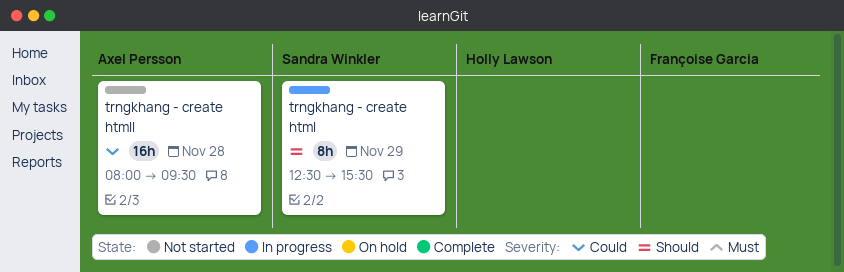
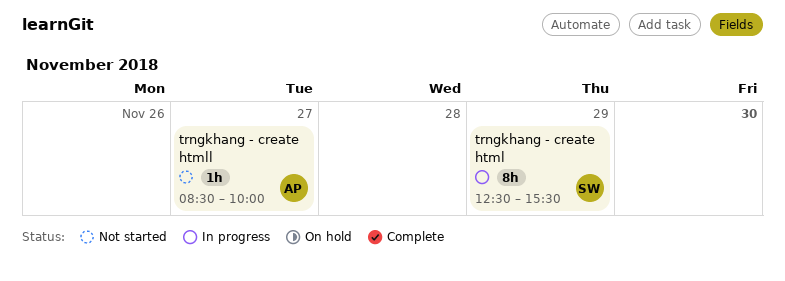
trngkhang - create htmll, estimate: 16h -> 1h
trngkhang - create htmll, day: Nov 28 -> Nov 27
trngkhang - create htmll, begins: 08:00 -> 08:30
trngkhang - create htmll, ends: 09:30 -> 10:00

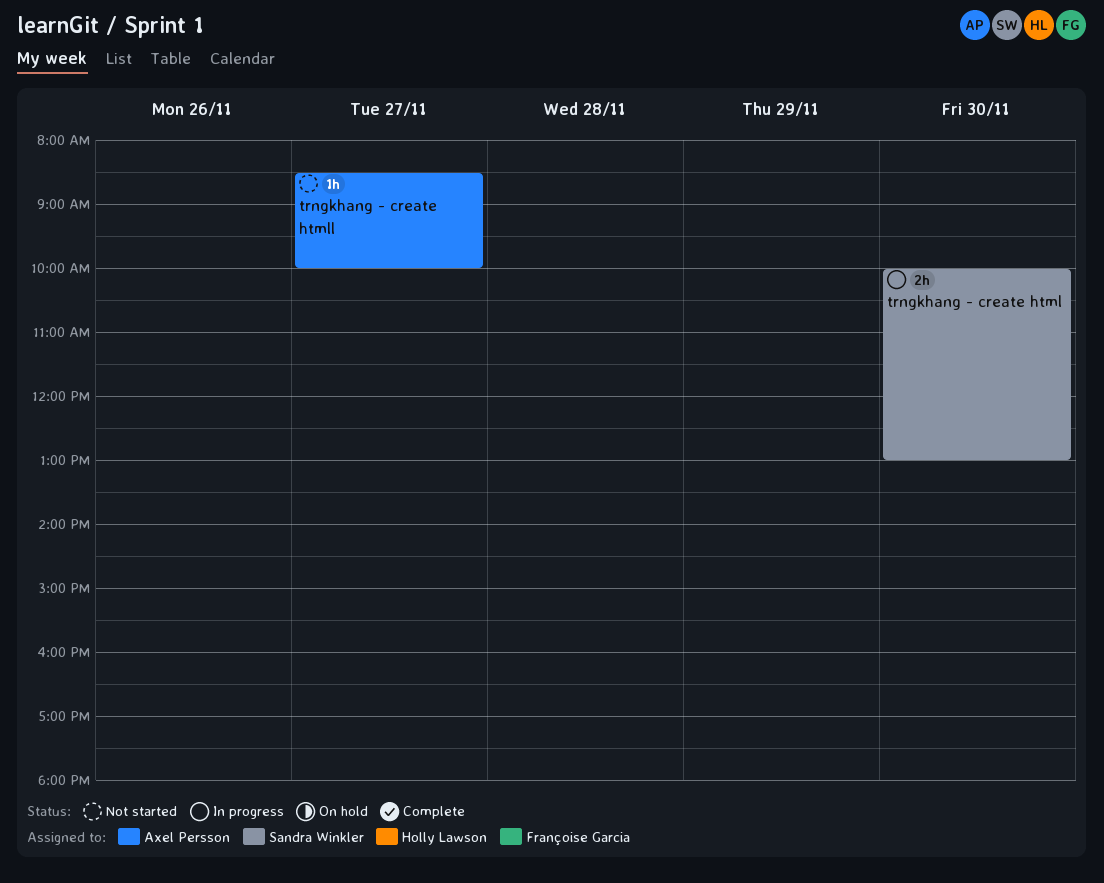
trngkhang - create html, estimate: 8h -> 2h
trngkhang - create html, day: Nov 29 -> Nov 30
trngkhang - create html, begins: 12:30 -> 10:00
trngkhang - create html, ends: 15:30 -> 13:00

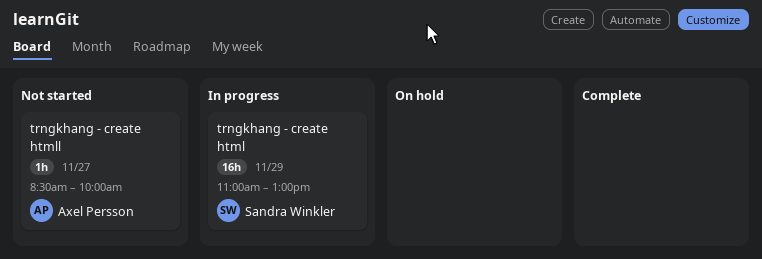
trngkhang - create html, estimate: 2h -> 16h
trngkhang - create html, day: Nov 30 -> Nov 29
trngkhang - create html, begins: 10:00 -> 11:00

